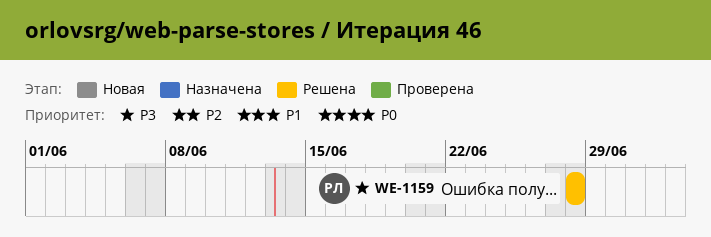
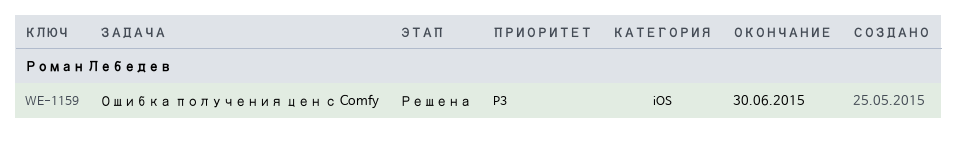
WE-1159, due: Jun 28 -> Jun 30

